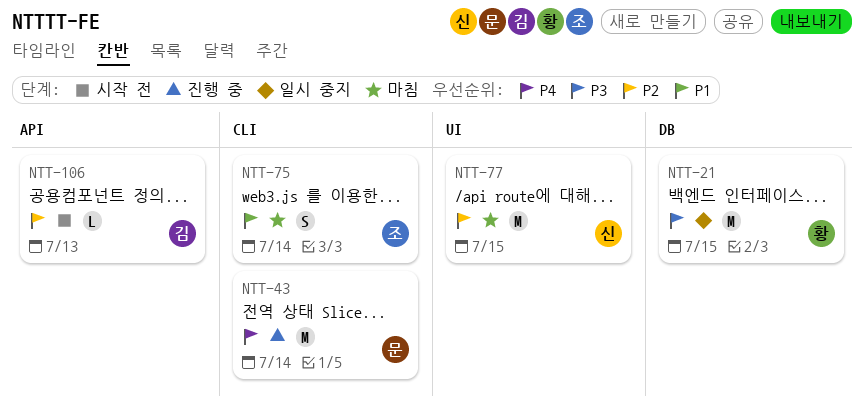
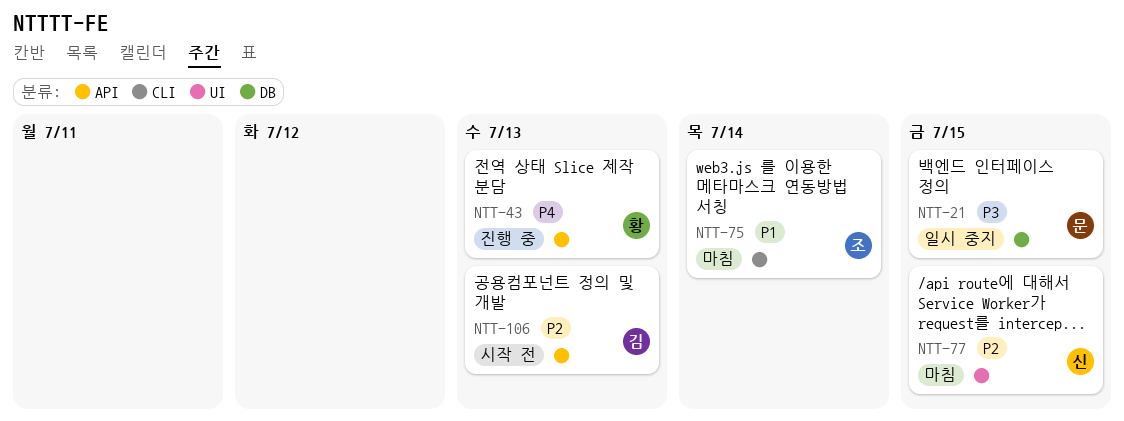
NTT-21, owner: 황 -> 문
NTT-43, owner: 문 -> 황
NTT-43, label: CLI -> API
NTT-43, due: Jul 14 -> Jul 13

